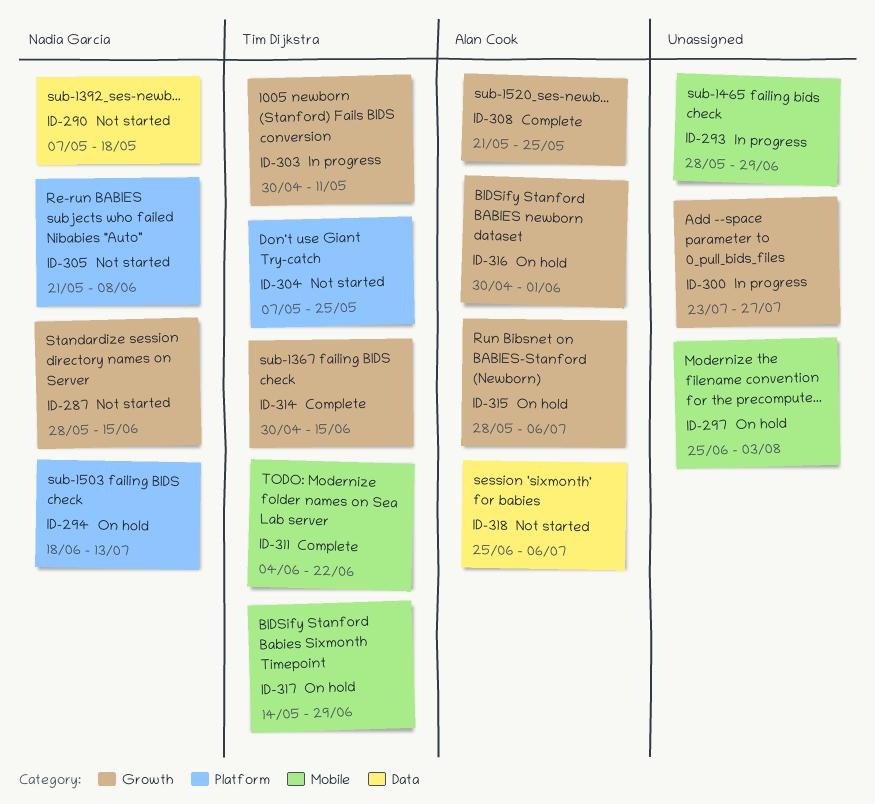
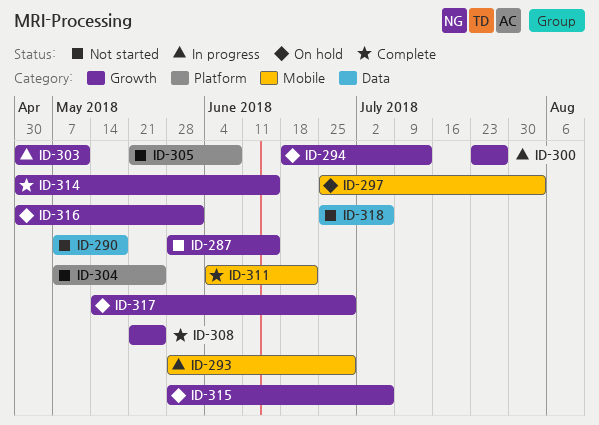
ID-294, label: Platform -> Growth
ID-317, label: Mobile -> Growth

